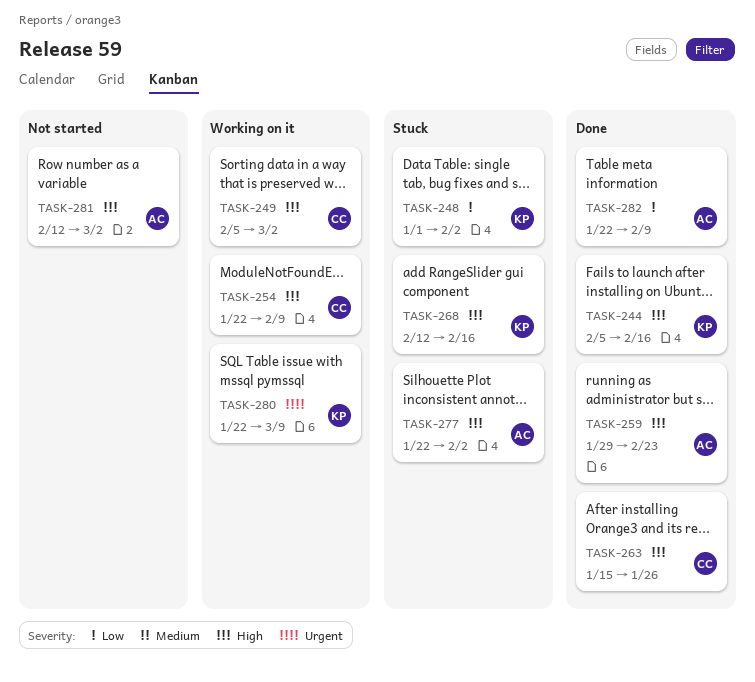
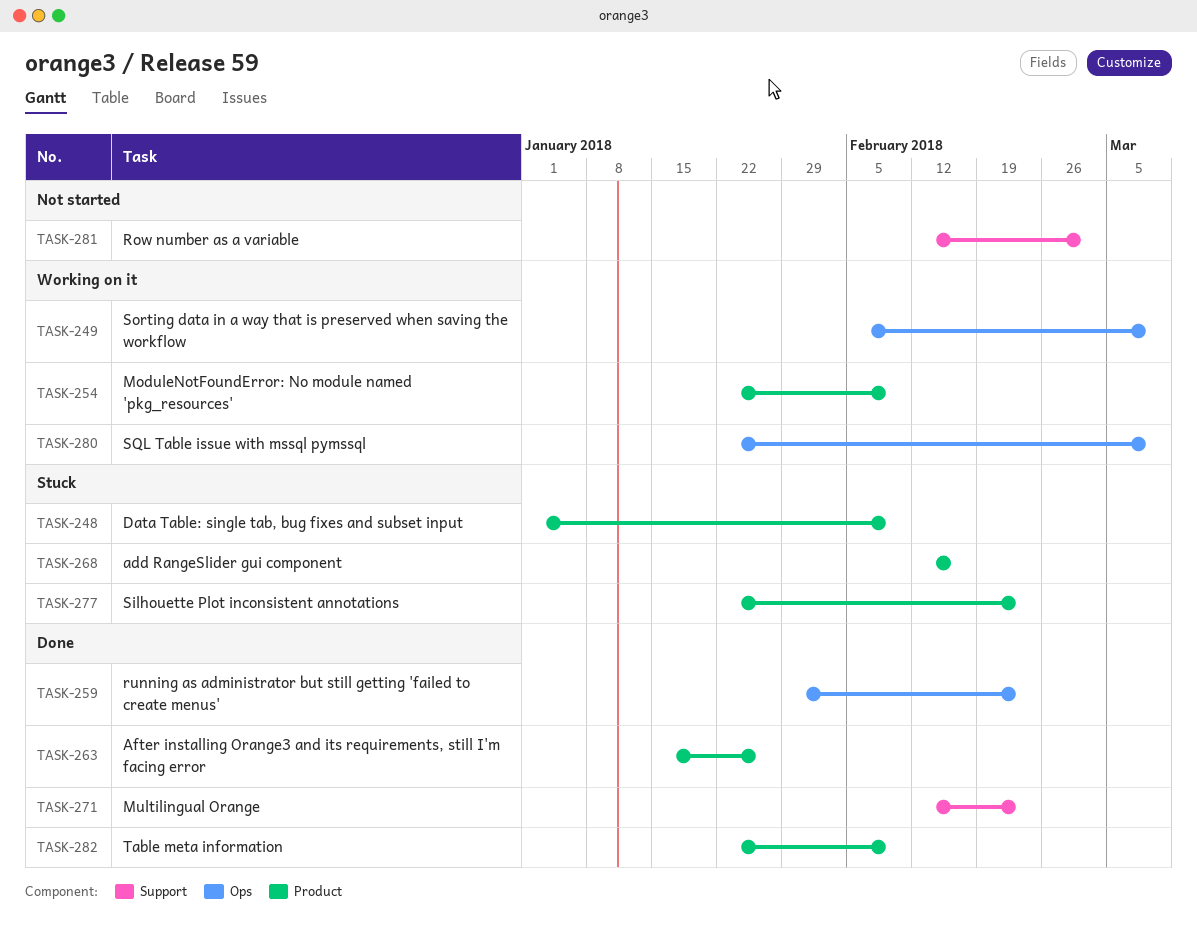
TASK-244: present -> none
TASK-248, due: Feb 2 -> Feb 9
TASK-249, due: Mar 2 -> Mar 9
TASK-271: none -> present
TASK-277, due: Feb 2 -> Feb 23

